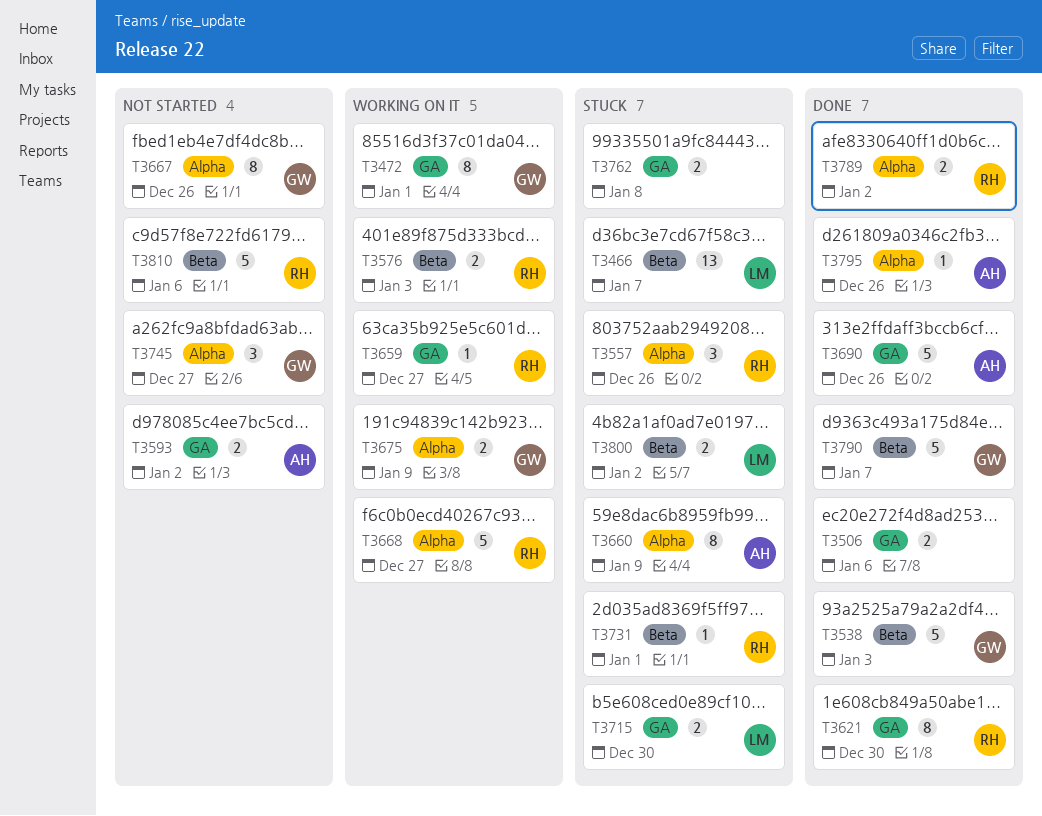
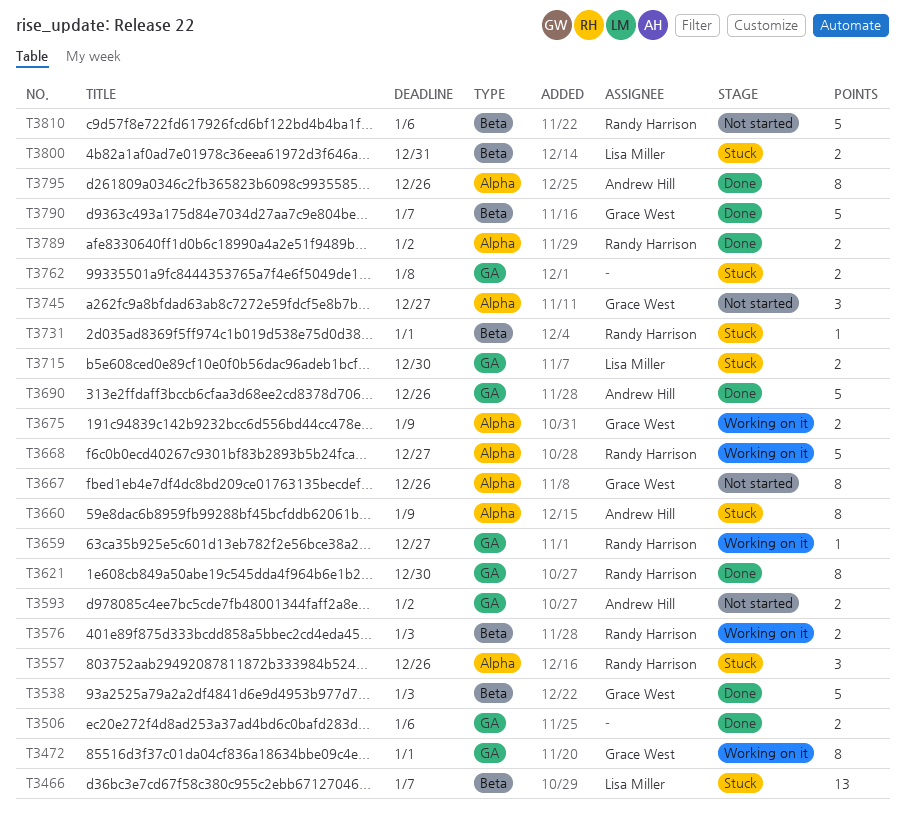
T3795, estimate: 1 -> 8
T3800, due: Jan 2 -> Dec 31

